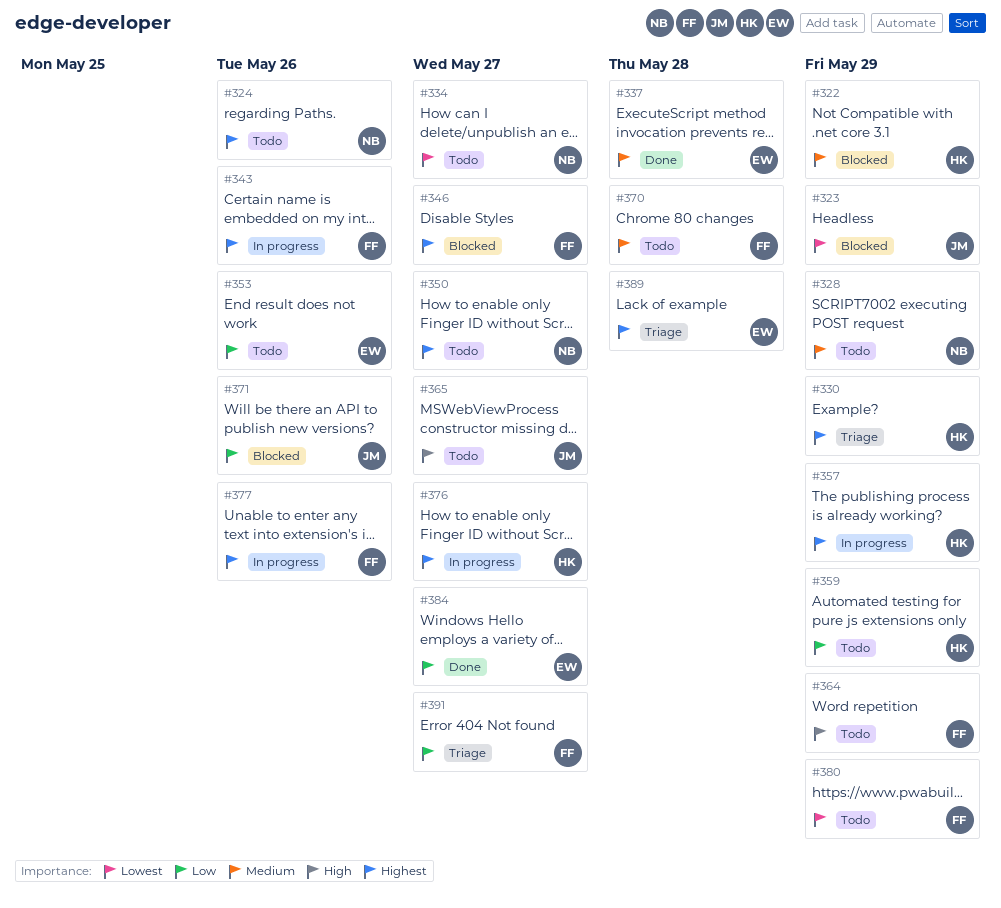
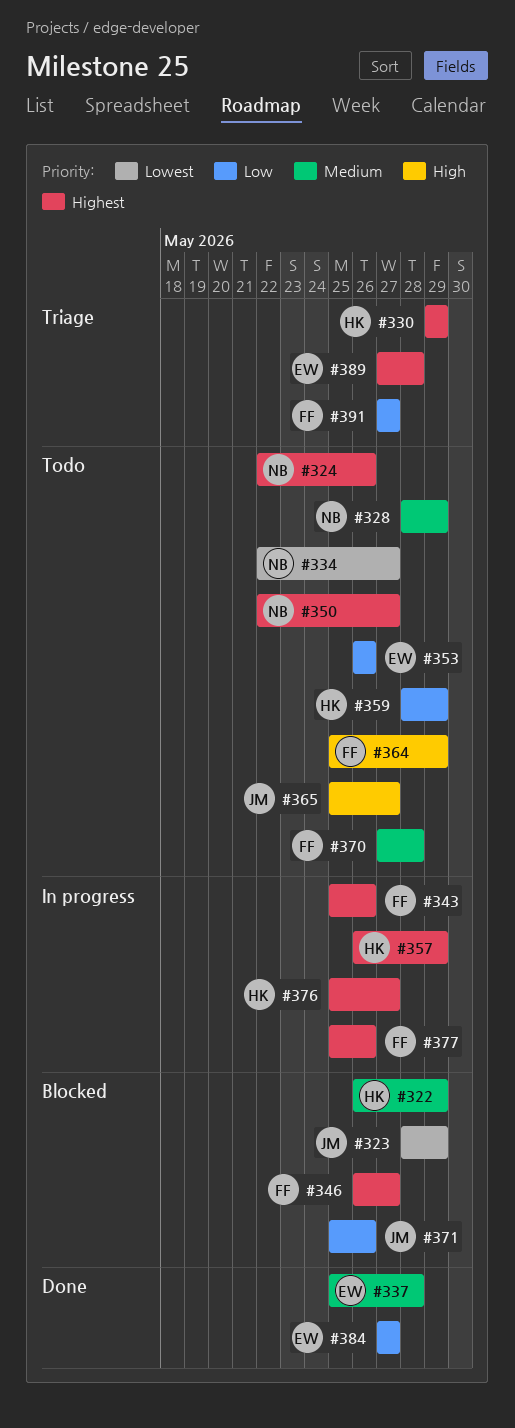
#380: present -> none

